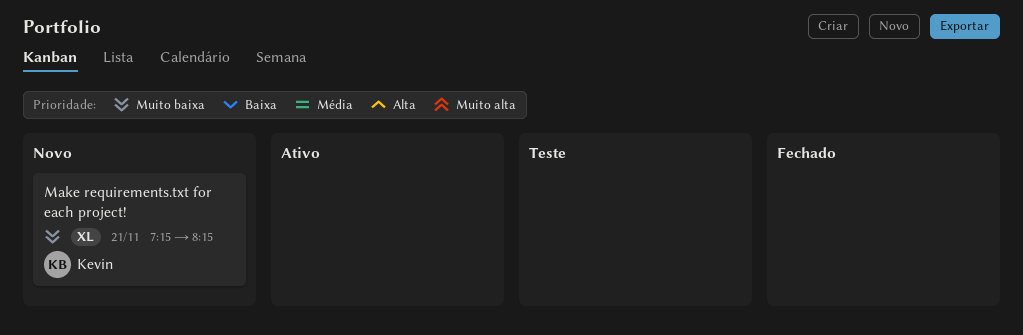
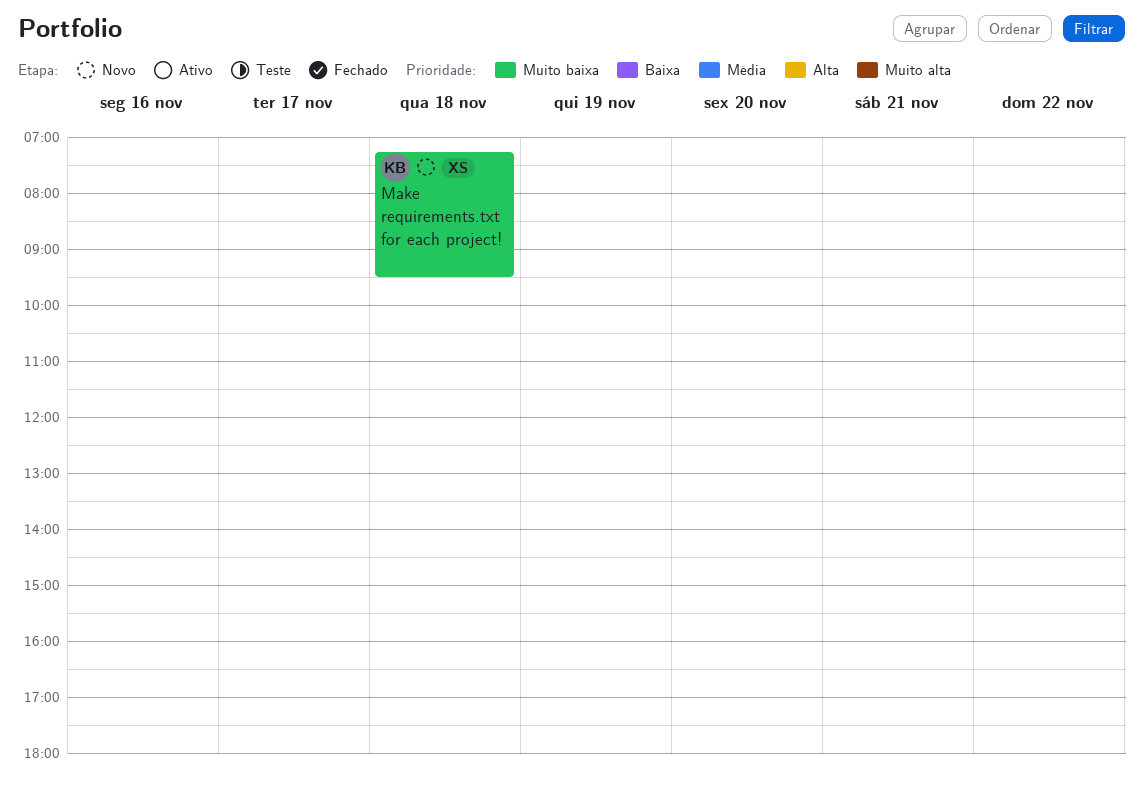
Make requirements.txt for each project!, estimate: XL -> XS
Make requirements.txt for each project!, day: Nov 21 -> Nov 18
Make requirements.txt for each project!, ends: 08:15 -> 09:30

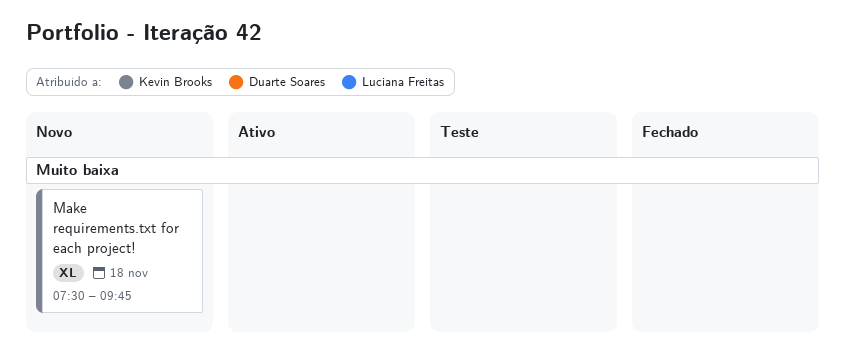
Make requirements.txt for each project!, estimate: XS -> XL
Make requirements.txt for each project!, begins: 07:15 -> 07:30
Make requirements.txt for each project!, ends: 09:30 -> 09:45

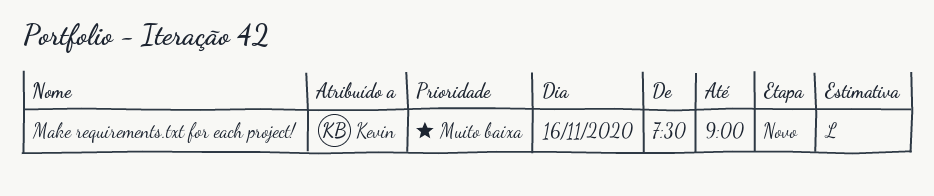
Make requirements.txt for each project!, estimate: XL -> L
Make requirements.txt for each project!, day: Nov 18 -> Nov 16
Make requirements.txt for each project!, ends: 09:45 -> 09:00

